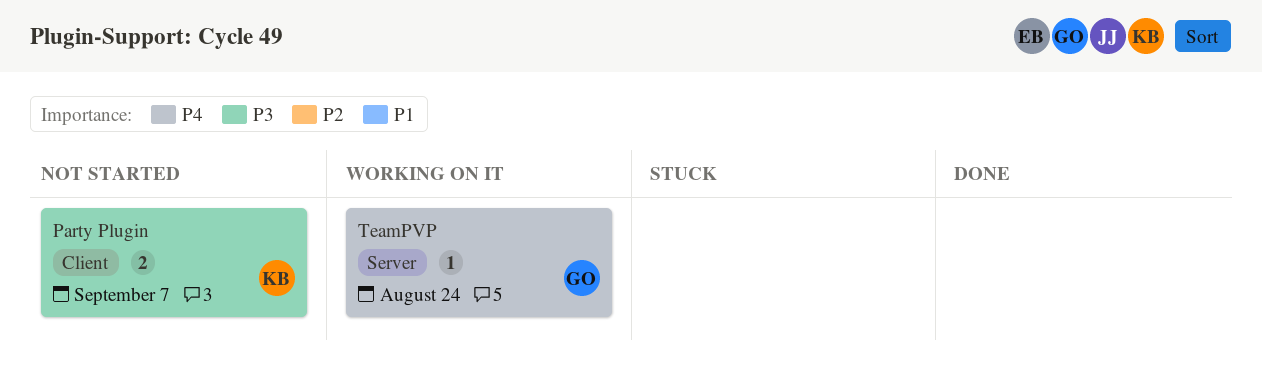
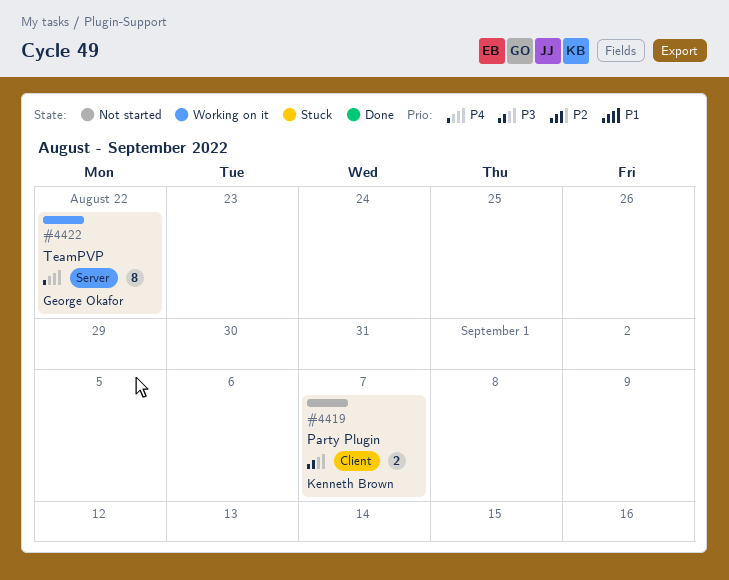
TeamPVP, estimate: 1 -> 8
TeamPVP, due: Aug 24 -> Aug 22

